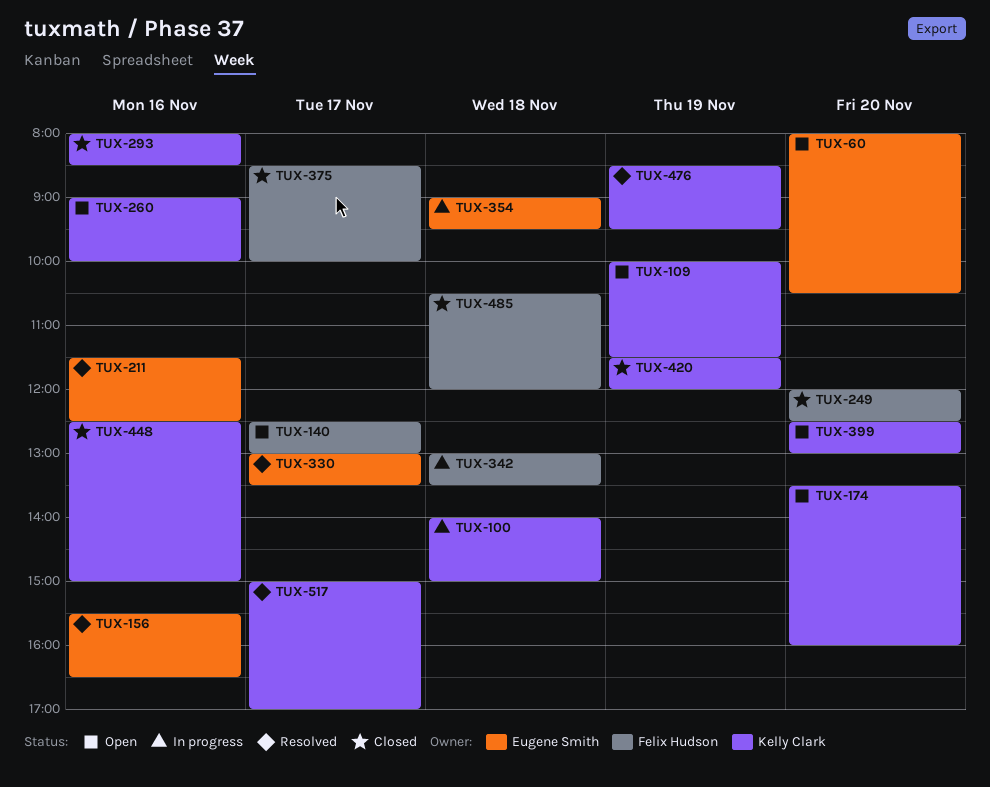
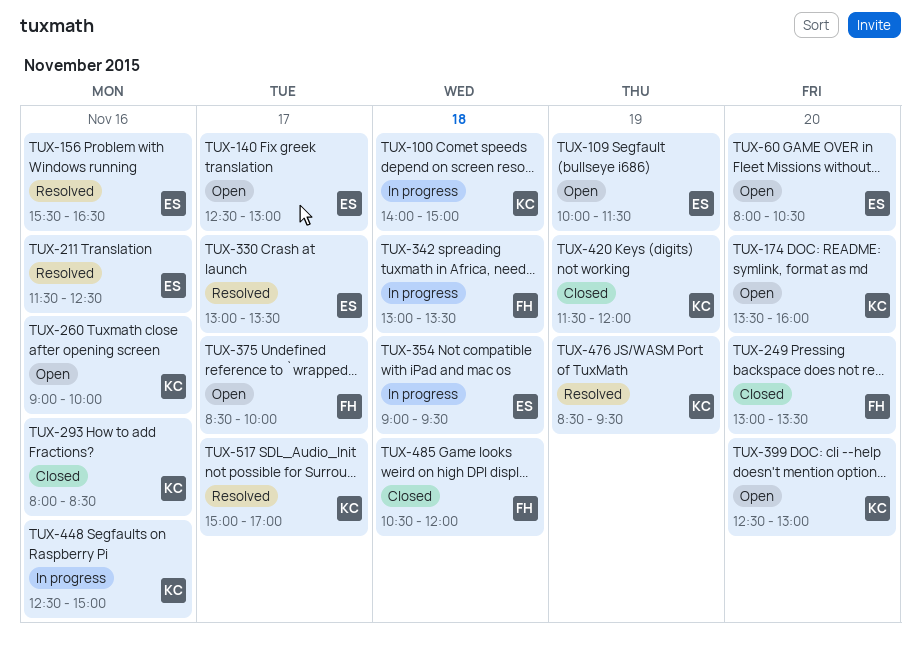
TUX-109, owner: Kelly Clark -> Eugene Smith
TUX-140, owner: Felix Hudson -> Eugene Smith
TUX-249, begins: 12:00 -> 13:00
TUX-249, ends: 12:30 -> 13:30
TUX-375, status: Closed -> Open
TUX-448, status: Closed -> In progress

